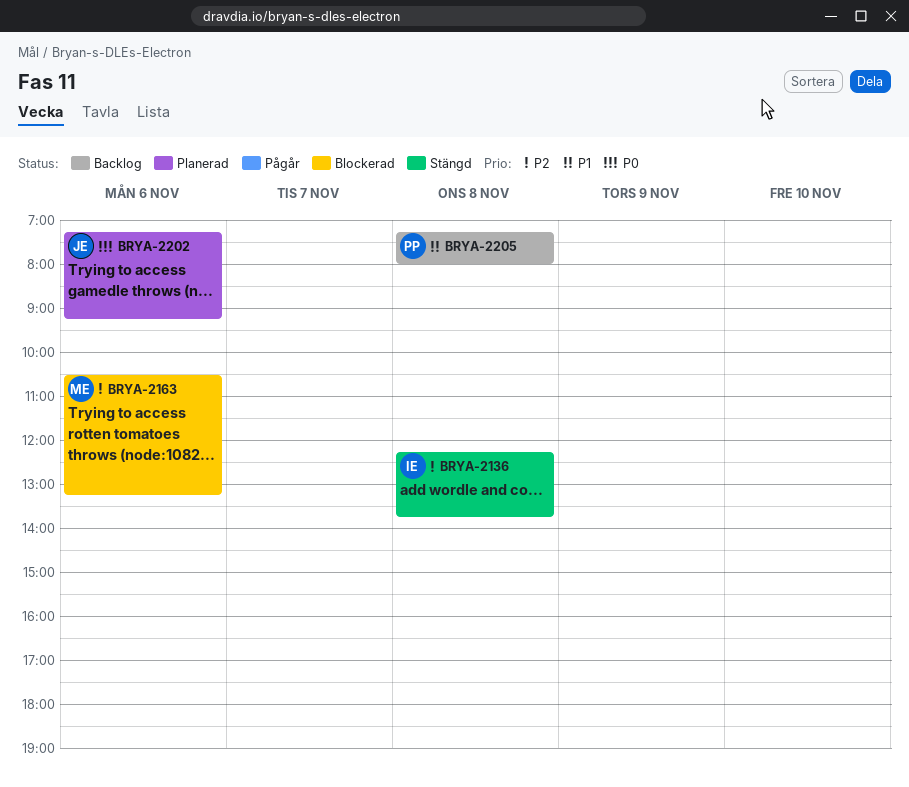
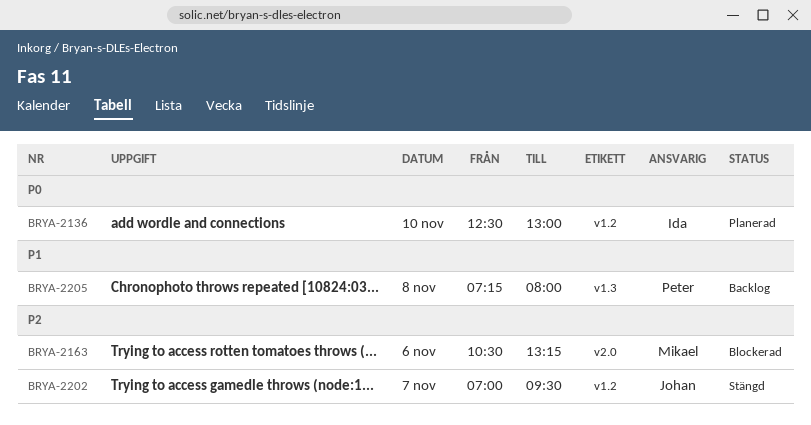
BRYA-2136, status: Stängd -> Planerad
BRYA-2136, priority: P2 -> P0
BRYA-2136, day: Nov 8 -> Nov 10
BRYA-2136, begins: 12:15 -> 12:30
BRYA-2136, ends: 13:45 -> 13:00
BRYA-2202, status: Planerad -> Stängd
BRYA-2202, priority: P0 -> P2
BRYA-2202, day: Nov 6 -> Nov 7
BRYA-2202, begins: 07:15 -> 07:00
BRYA-2202, ends: 09:15 -> 09:30

